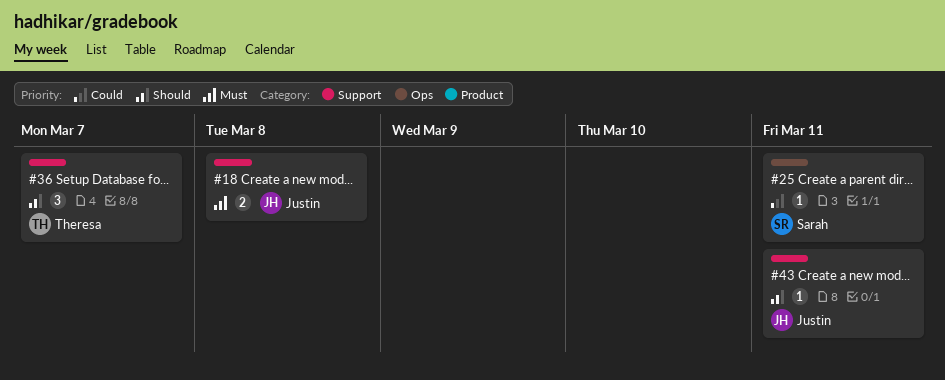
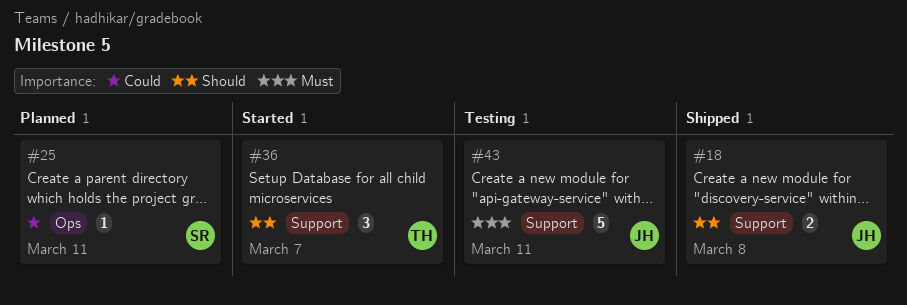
#18, priority: Must -> Should
#43, priority: Should -> Must
#43, estimate: 1 -> 5

